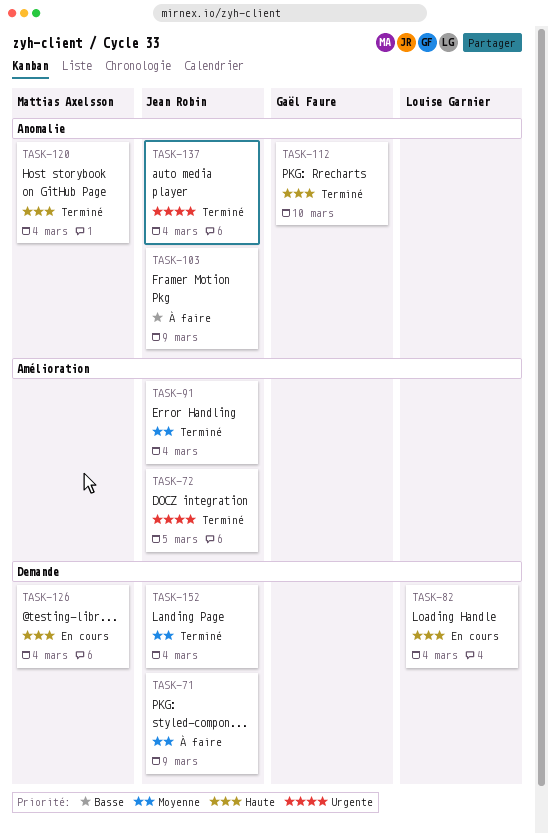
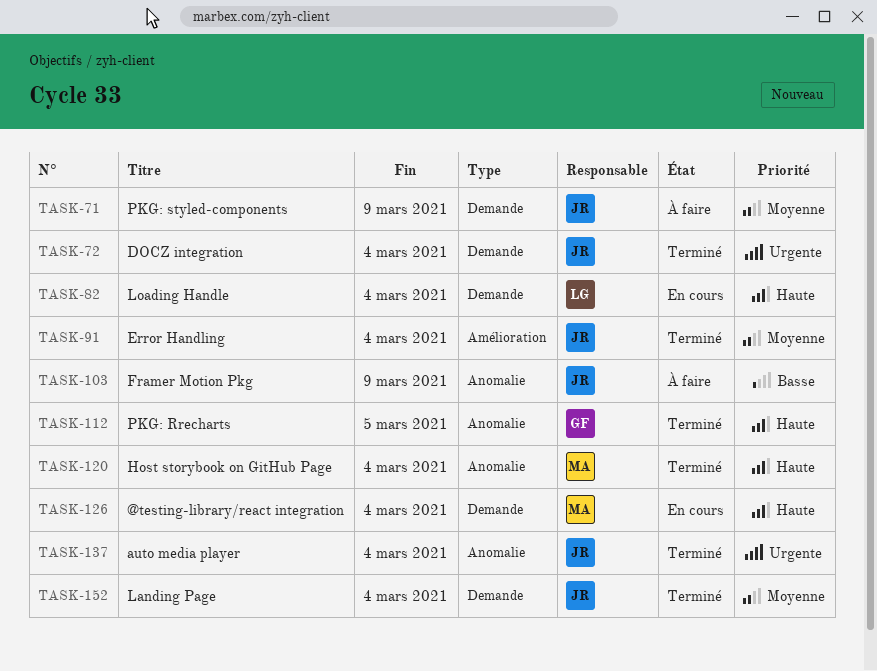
TASK-72, label: Amélioration -> Demande
TASK-72, due: Mar 5 -> Mar 4
TASK-112, due: Mar 10 -> Mar 5

